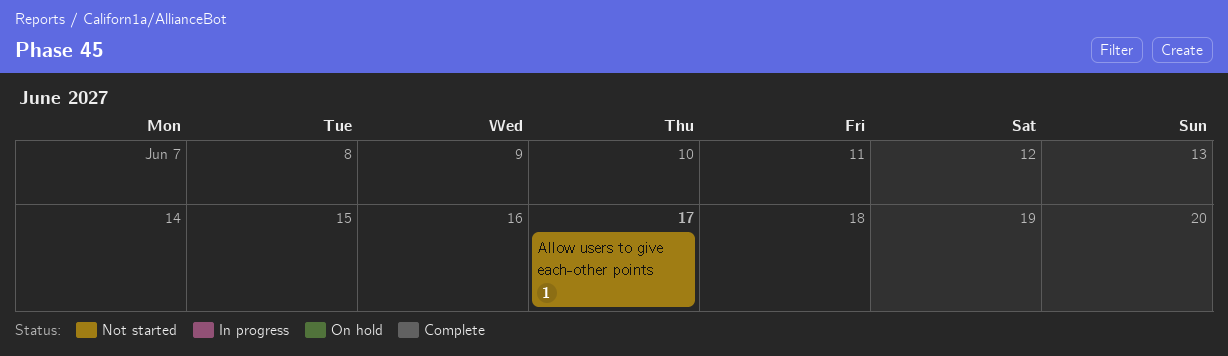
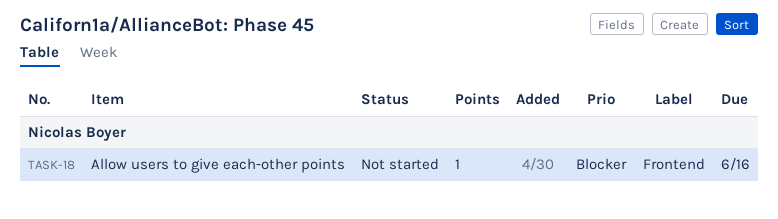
Allow users to give each-other points, due: Jun 17 -> Jun 16

